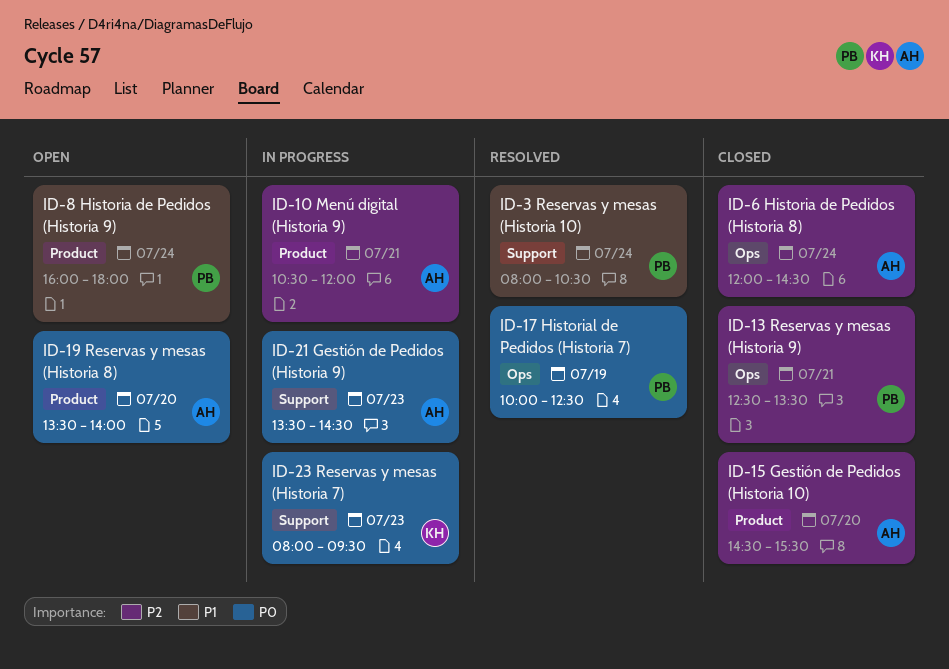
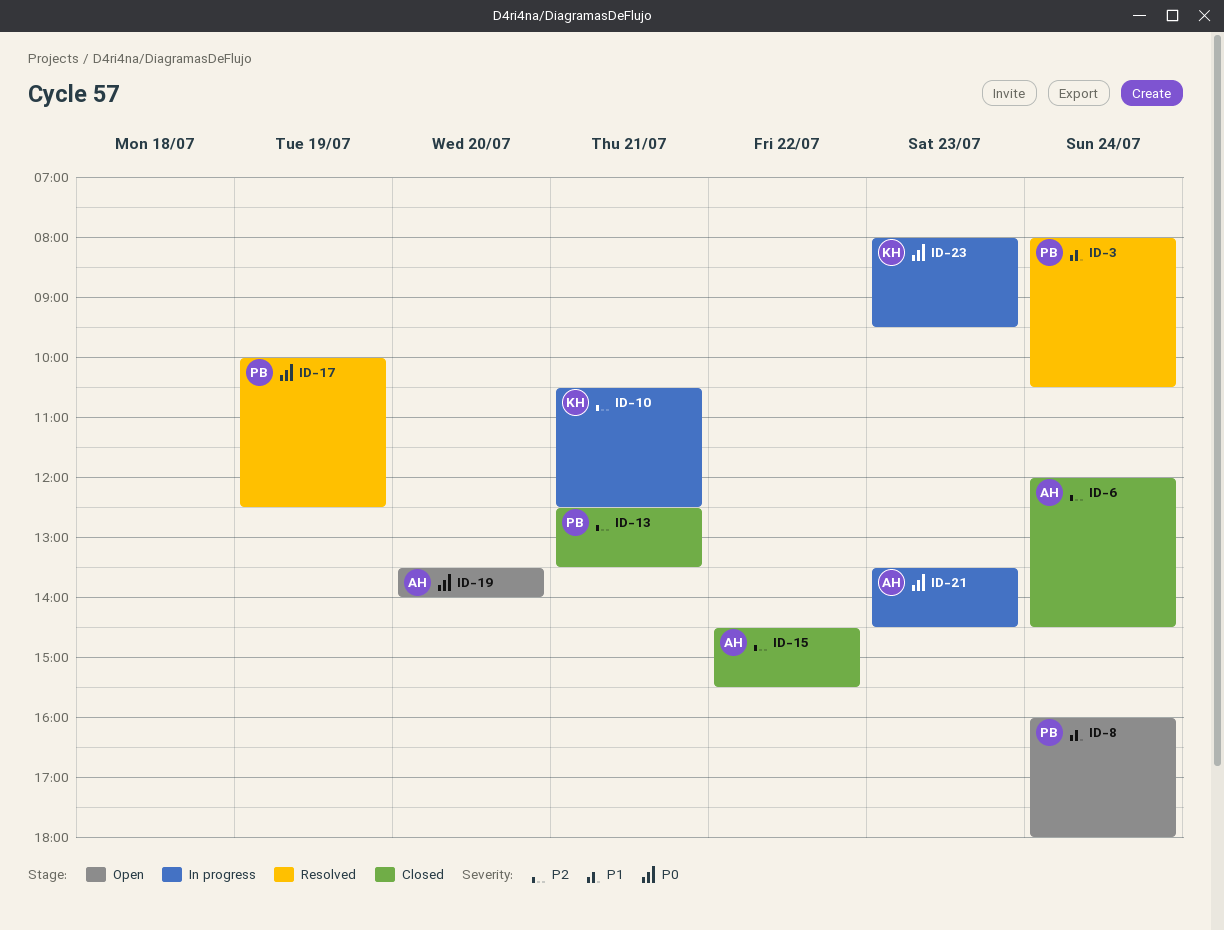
ID-10, owner: AH -> KH
ID-10, ends: 12:00 -> 12:30
ID-15, day: Jul 20 -> Jul 22

